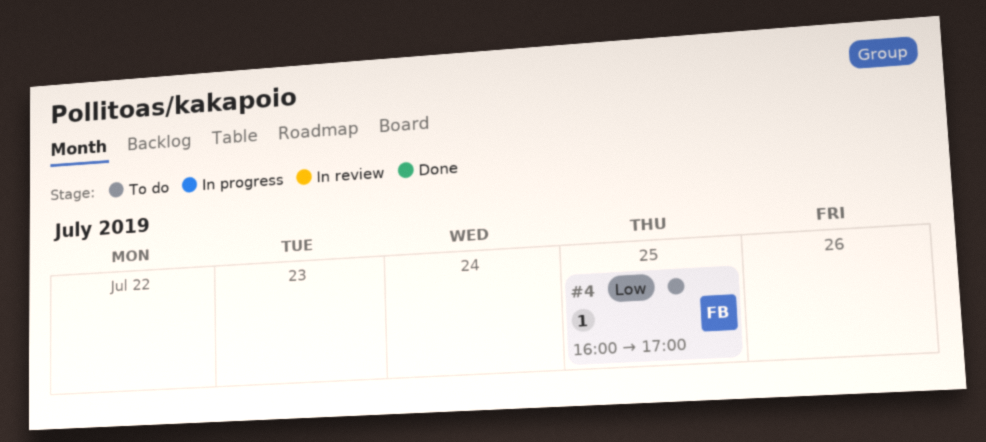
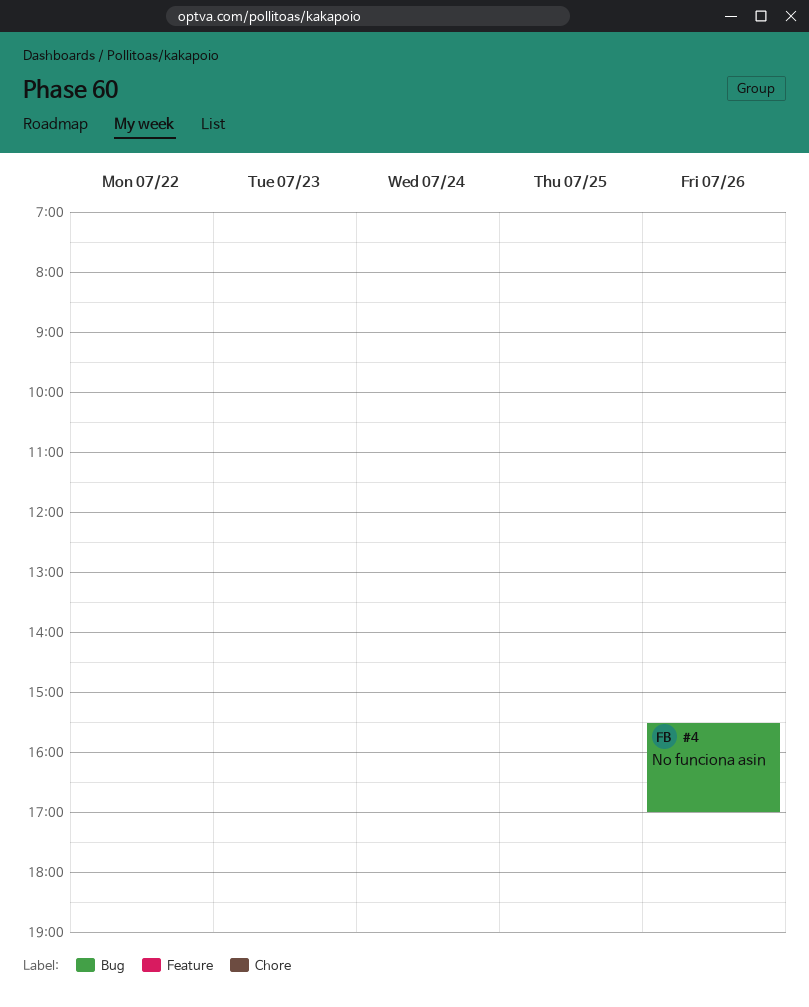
#4, day: Jul 25 -> Jul 26
#4, begins: 16:00 -> 15:30

